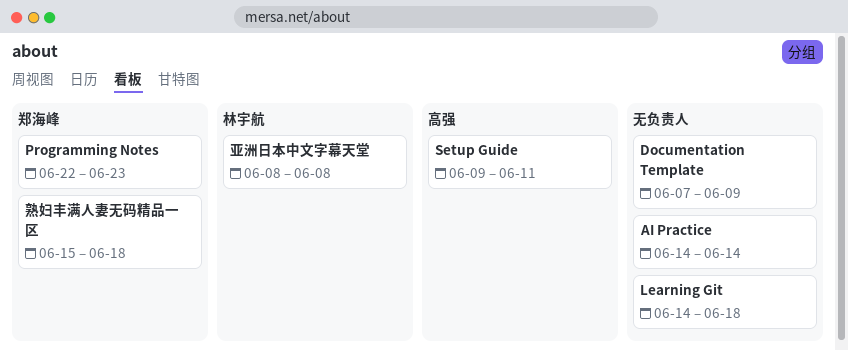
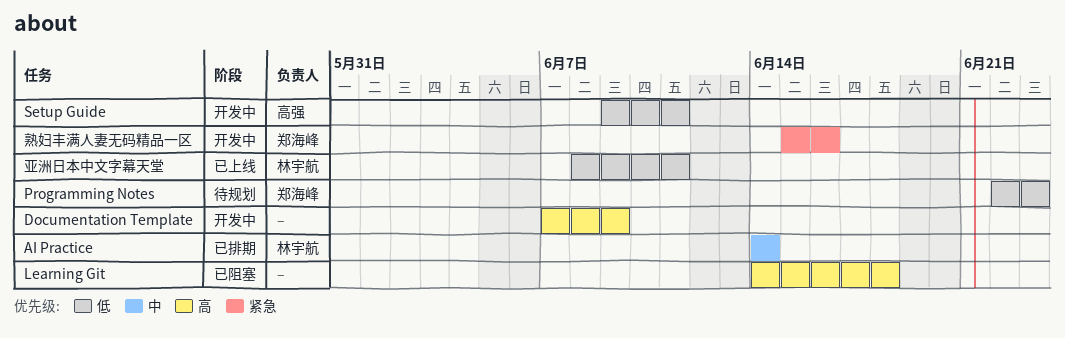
AI Practice, owner: none -> 林宇航
亚洲日本中文字幕天堂, due: Jun 8 -> Jun 11
熟妇丰满人妻无码精品一区, due: Jun 18 -> Jun 16

